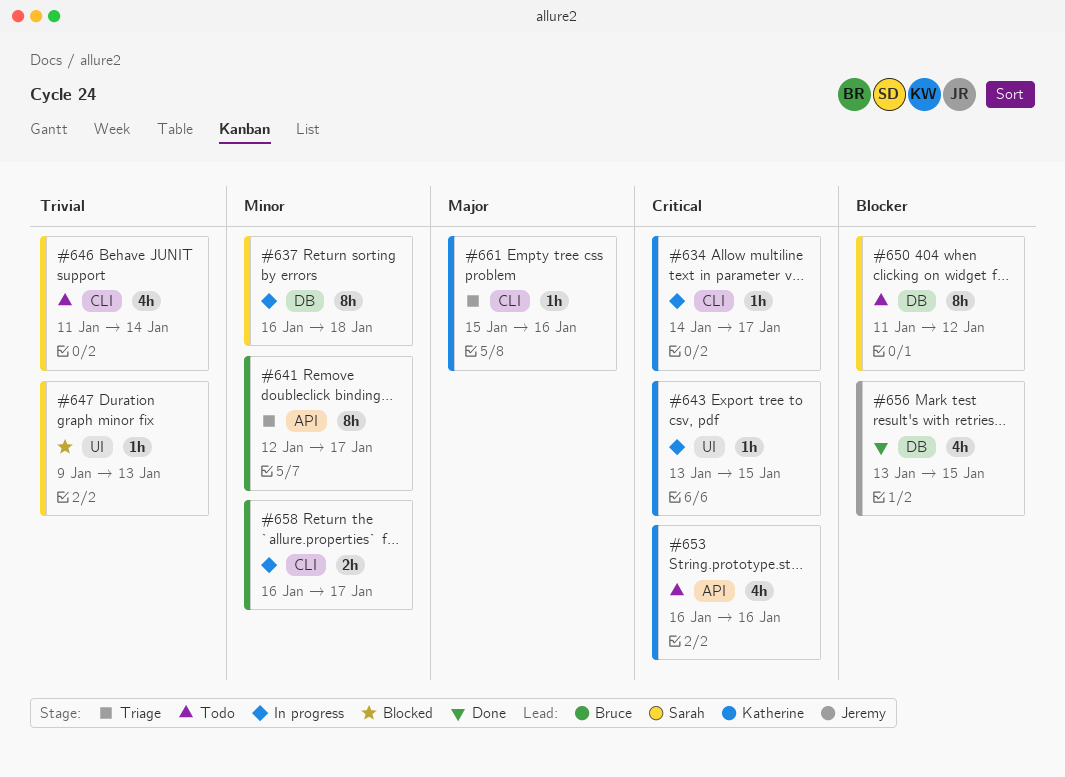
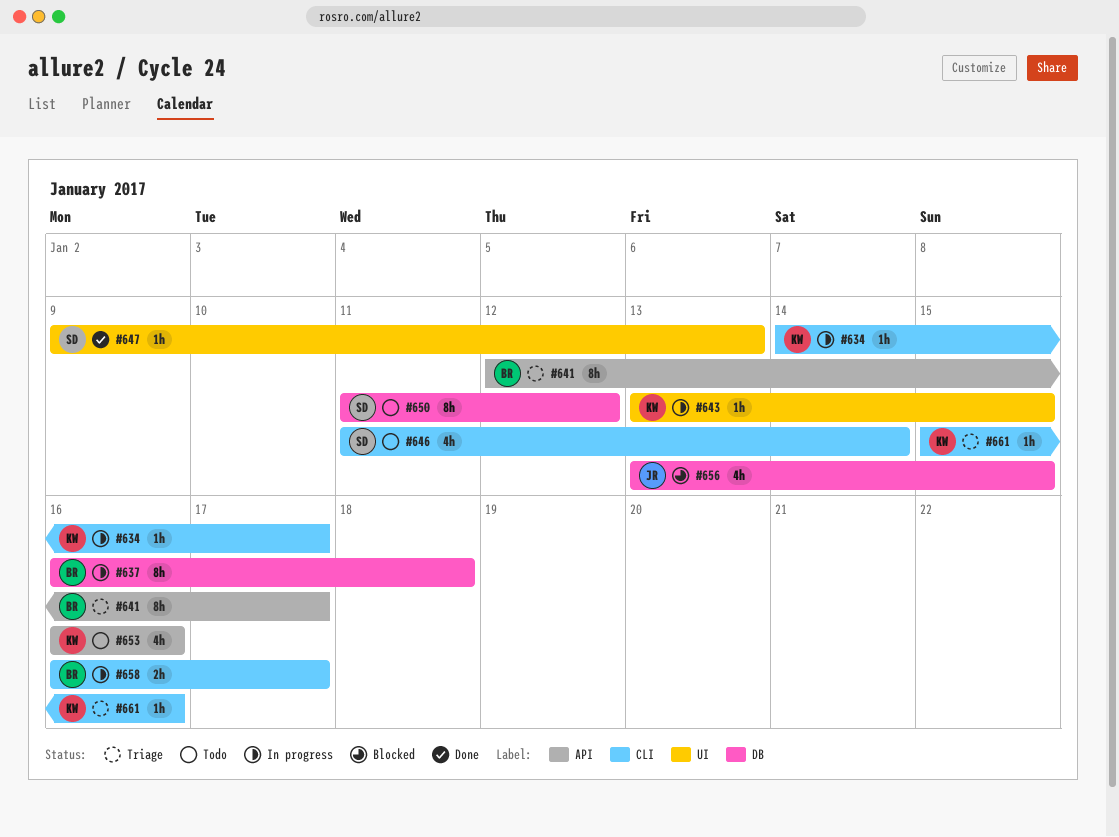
#637, owner: Sarah -> Bruce
#647, status: Blocked -> Done
#656, status: Done -> Blocked

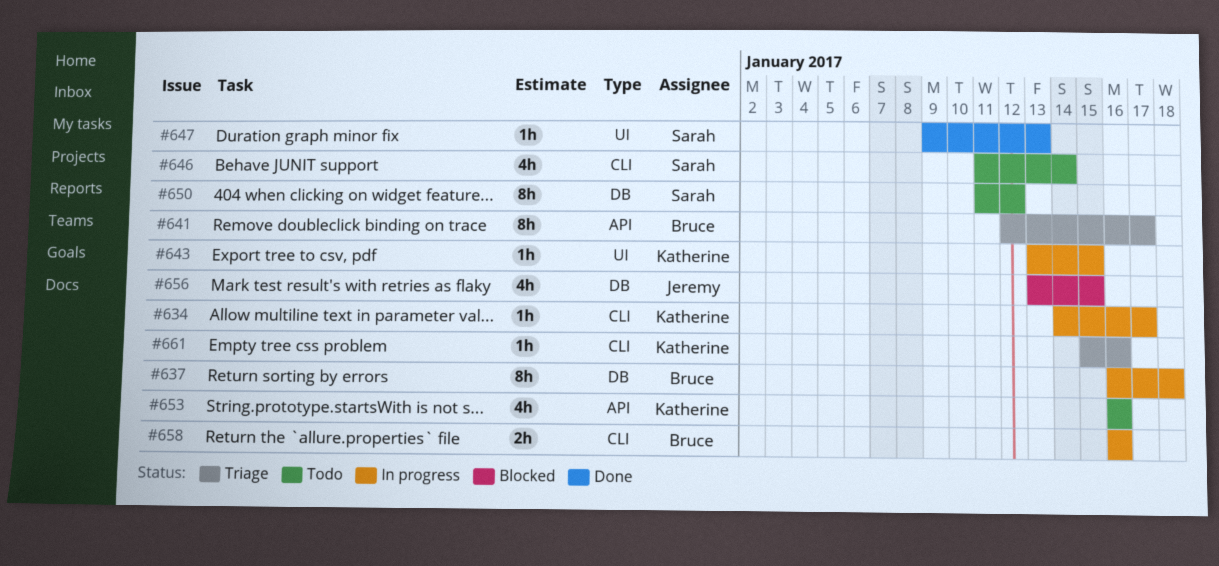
#658, due: Jan 17 -> Jan 16

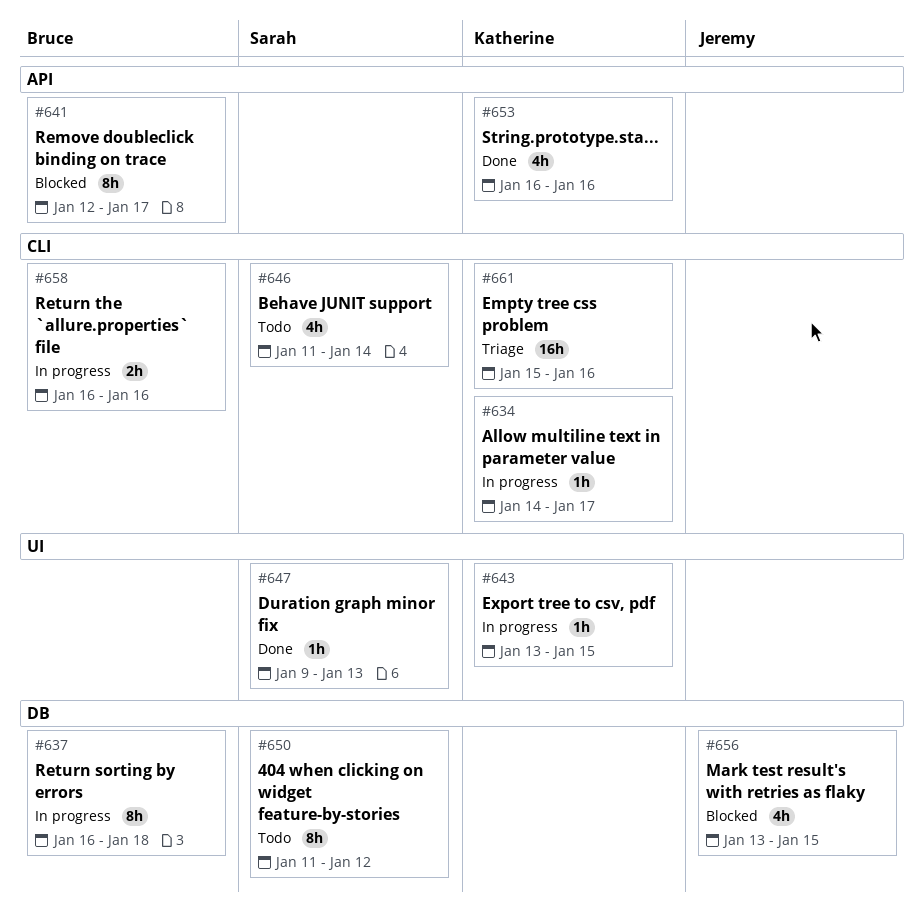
#641, status: Triage -> Blocked
#653, status: Todo -> Done
#661, estimate: 1h -> 16h

